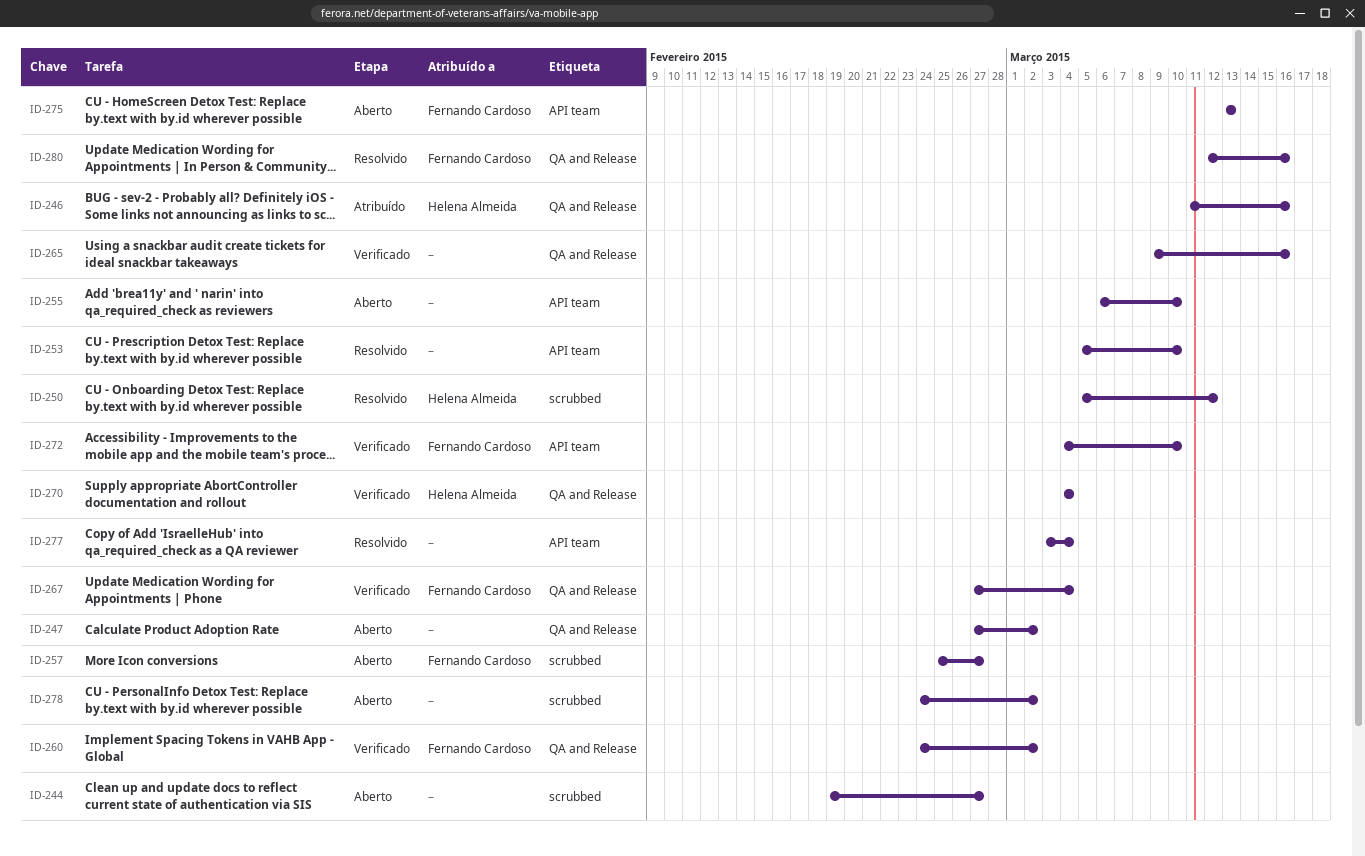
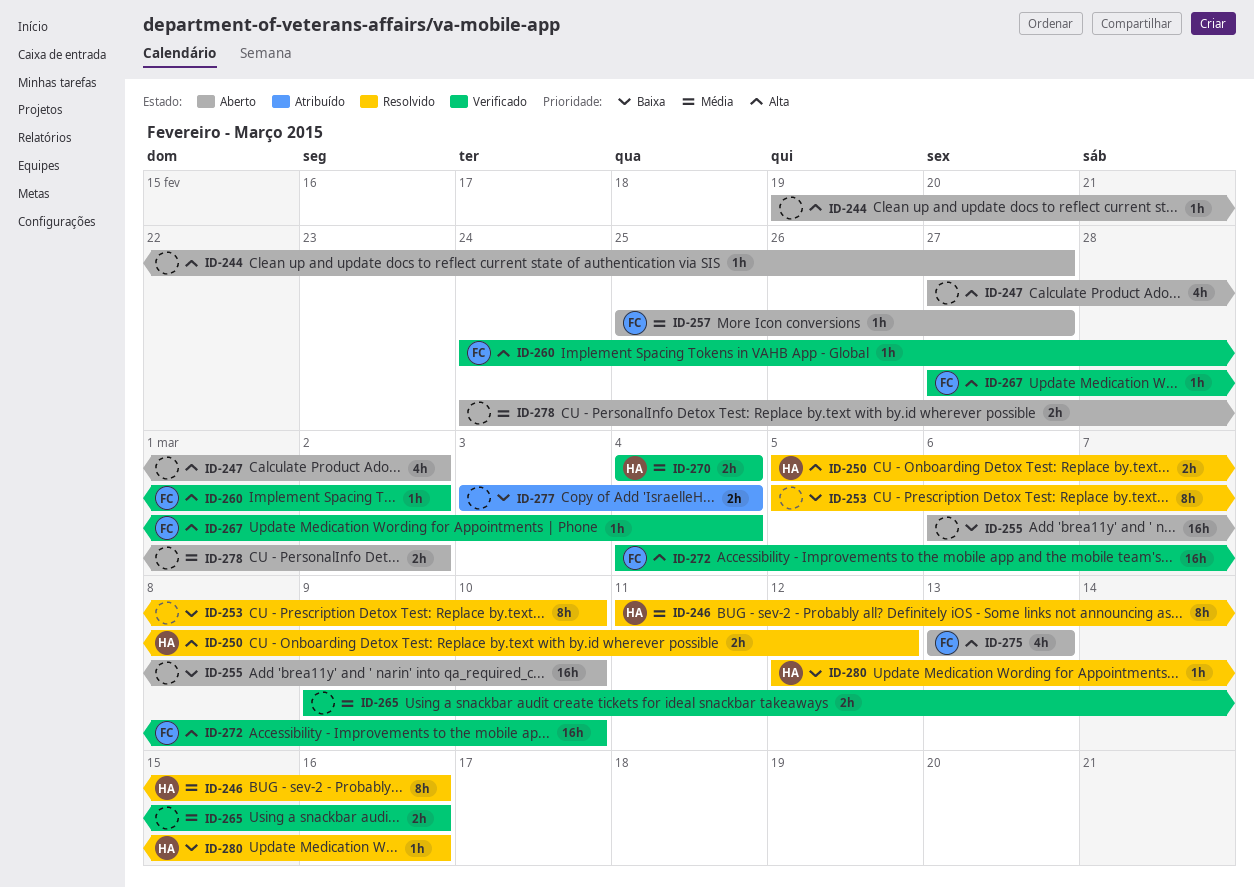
ID-246, status: Atribuído -> Resolvido
ID-277, status: Resolvido -> Atribuído
ID-280, owner: Fernando Cardoso -> Helena Almeida

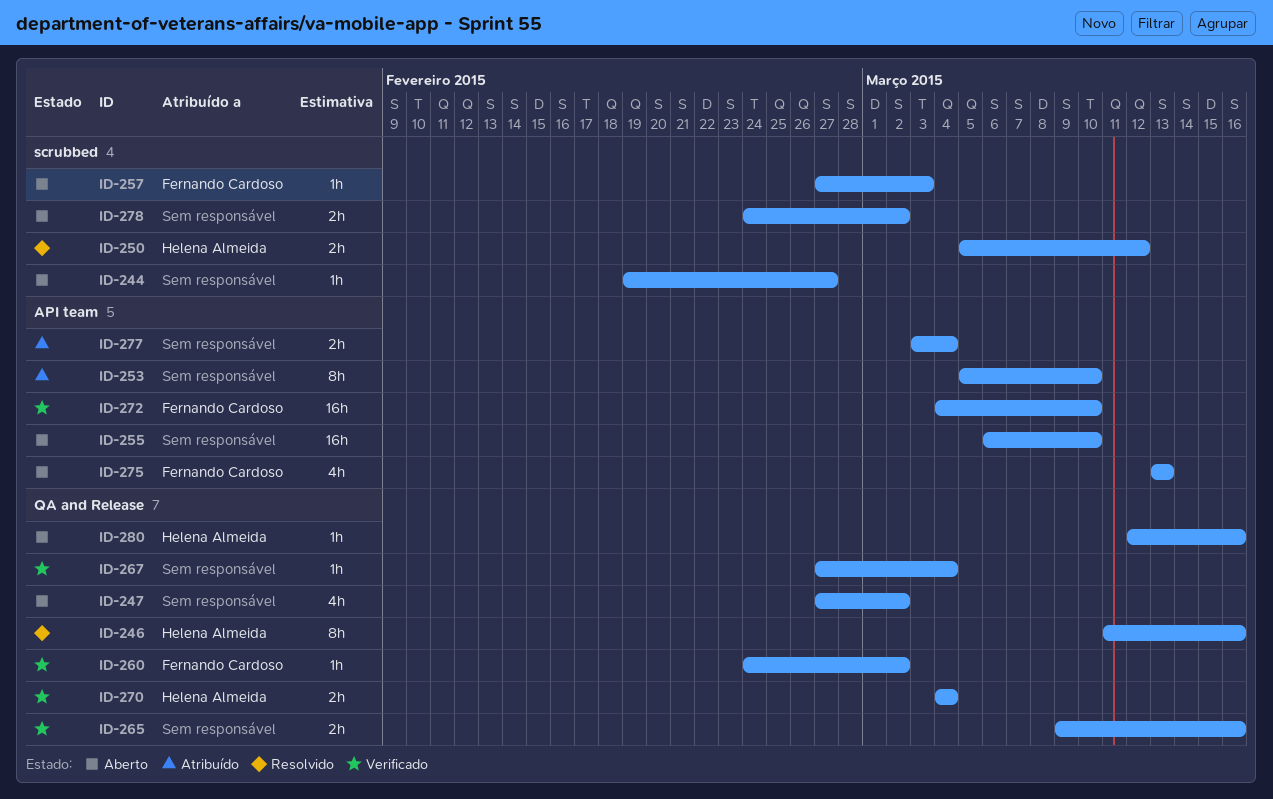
ID-253, status: Resolvido -> Atribuído
ID-257, start: Feb 25 -> Feb 27
ID-257, due: Feb 27 -> Mar 3
ID-267, owner: Fernando Cardoso -> none
ID-280, status: Resolvido -> Aberto

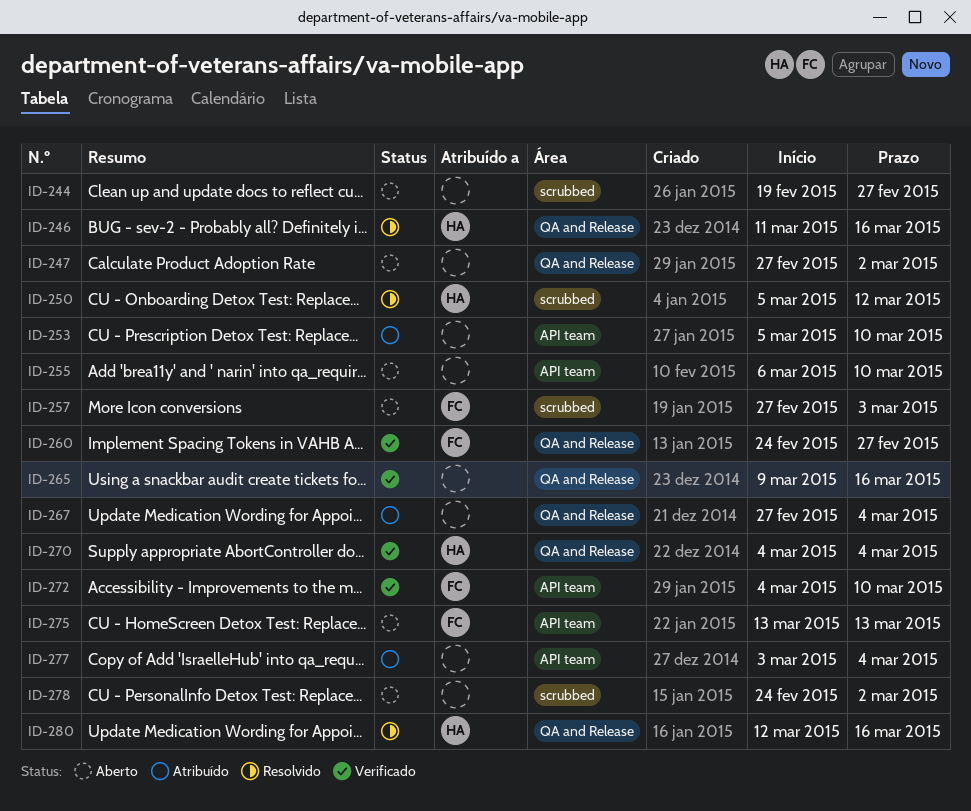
ID-260, due: Mar 2 -> Feb 27
ID-267, status: Verificado -> Atribuído
ID-280, status: Aberto -> Resolvido

